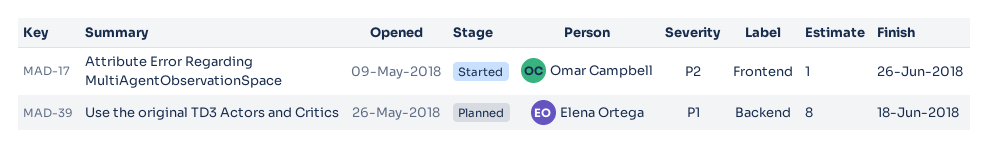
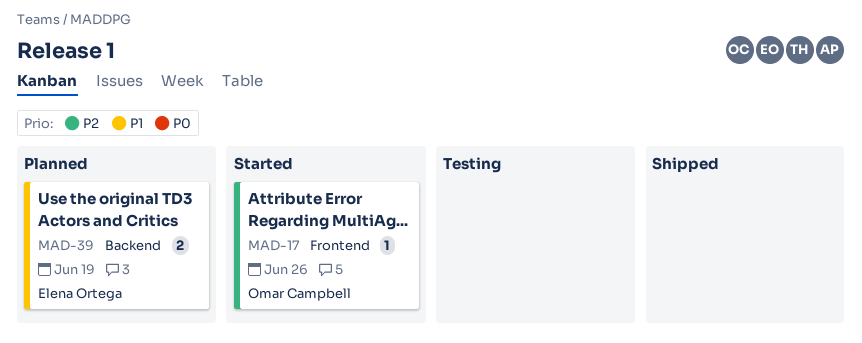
MAD-39, estimate: 8 -> 2
MAD-39, due: Jun 18 -> Jun 19

